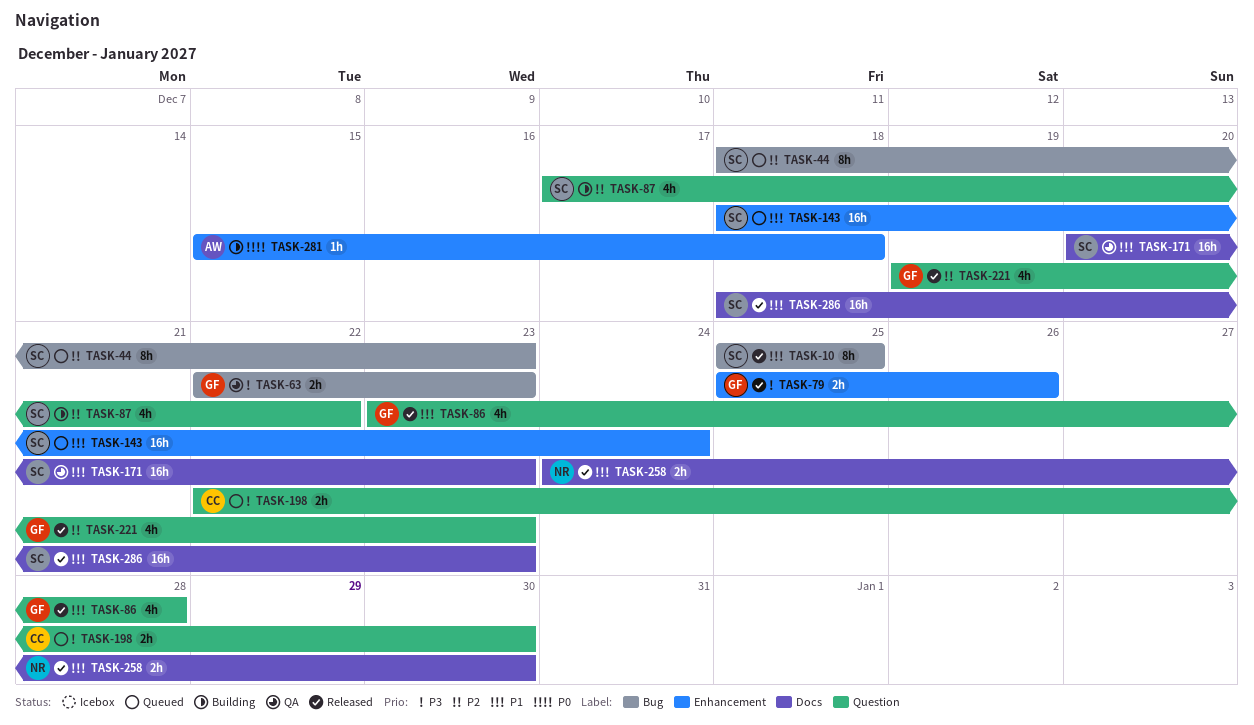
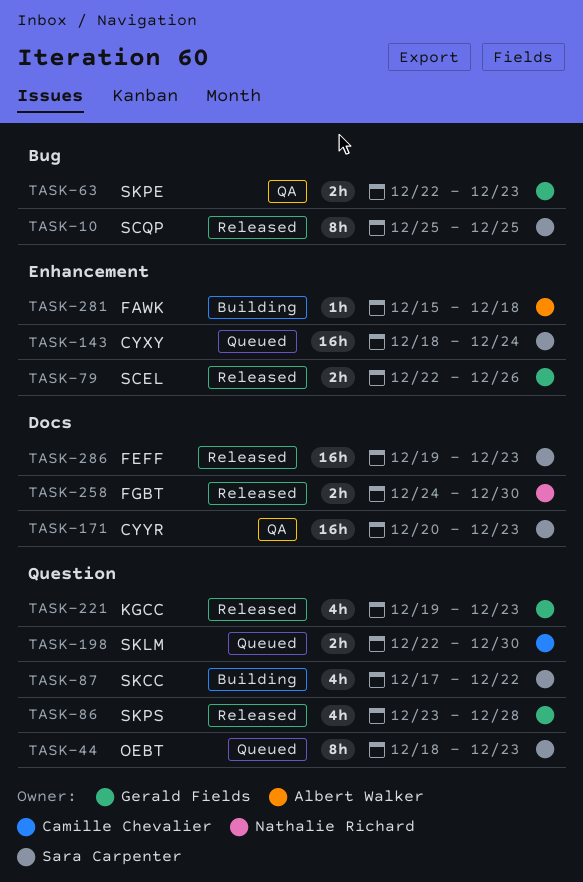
TASK-44, label: Bug -> Question
TASK-79, start: Dec 25 -> Dec 22
TASK-286, start: Dec 18 -> Dec 19

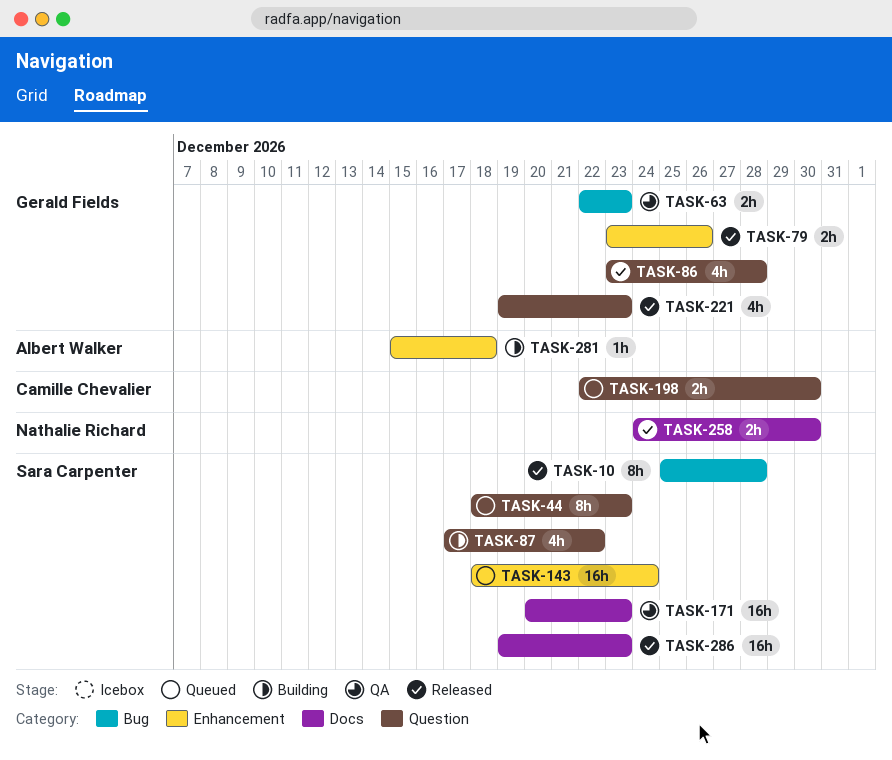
TASK-10, due: Dec 25 -> Dec 28
TASK-79, start: Dec 22 -> Dec 23

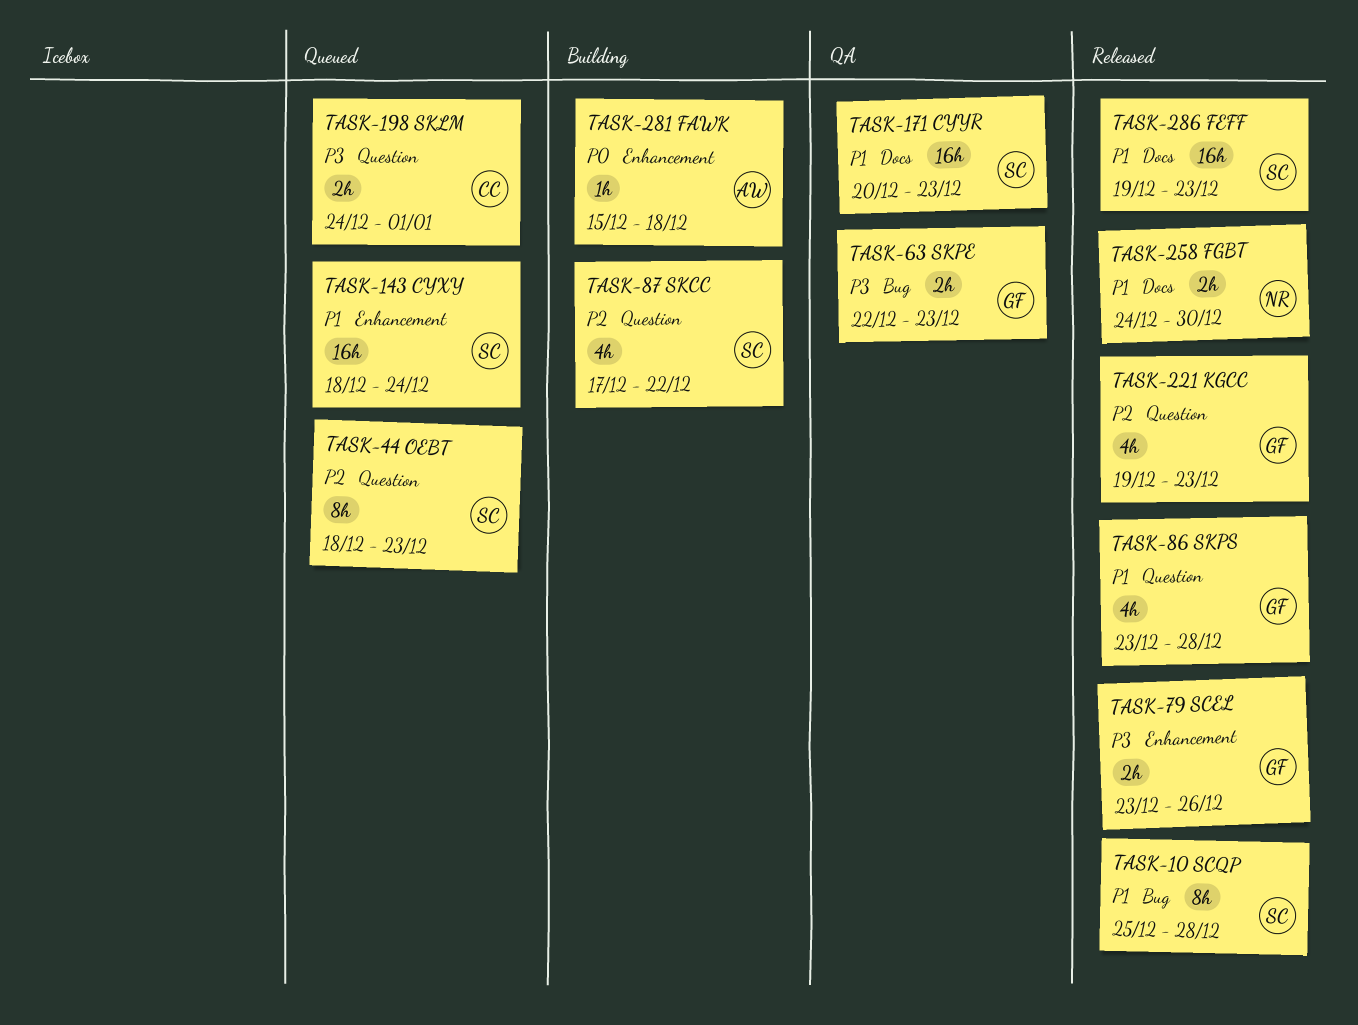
TASK-198, start: Dec 22 -> Dec 24
TASK-198, due: Dec 30 -> Jan 1

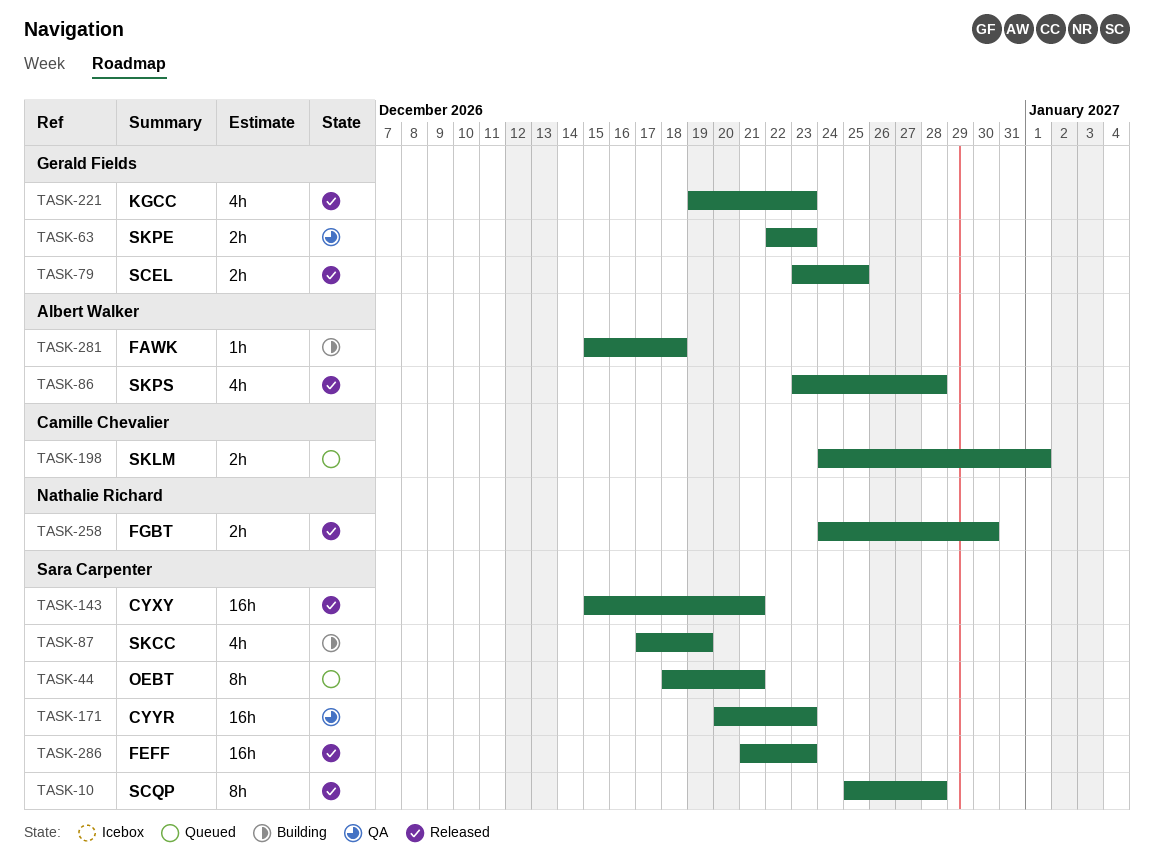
TASK-44, due: Dec 23 -> Dec 21
TASK-79, due: Dec 26 -> Dec 25
TASK-86, owner: Gerald Fields -> Albert Walker
TASK-87, due: Dec 22 -> Dec 19
TASK-143, status: Queued -> Released
TASK-143, start: Dec 18 -> Dec 15
TASK-143, due: Dec 24 -> Dec 21
TASK-286, start: Dec 19 -> Dec 21

